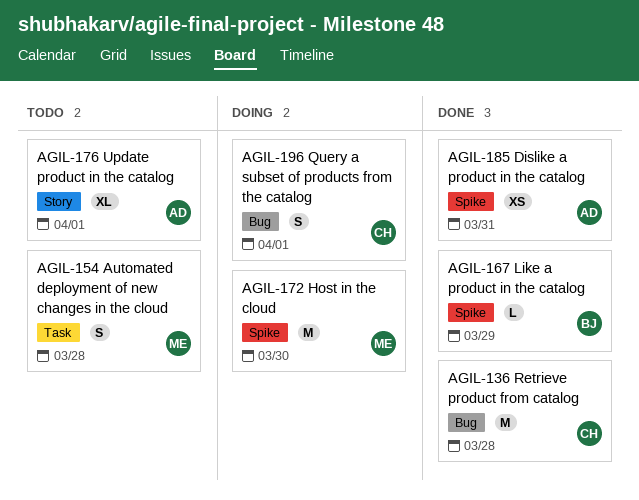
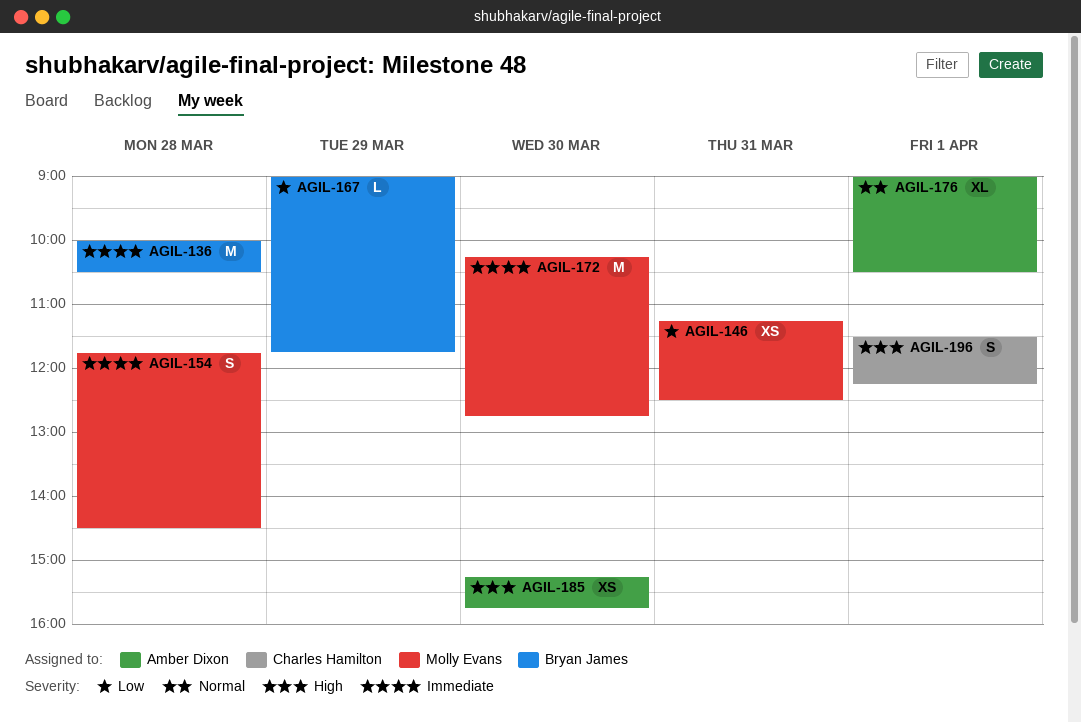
AGIL-136, owner: Charles Hamilton -> Bryan James
AGIL-146: none -> present
AGIL-185, day: Mar 31 -> Mar 30

